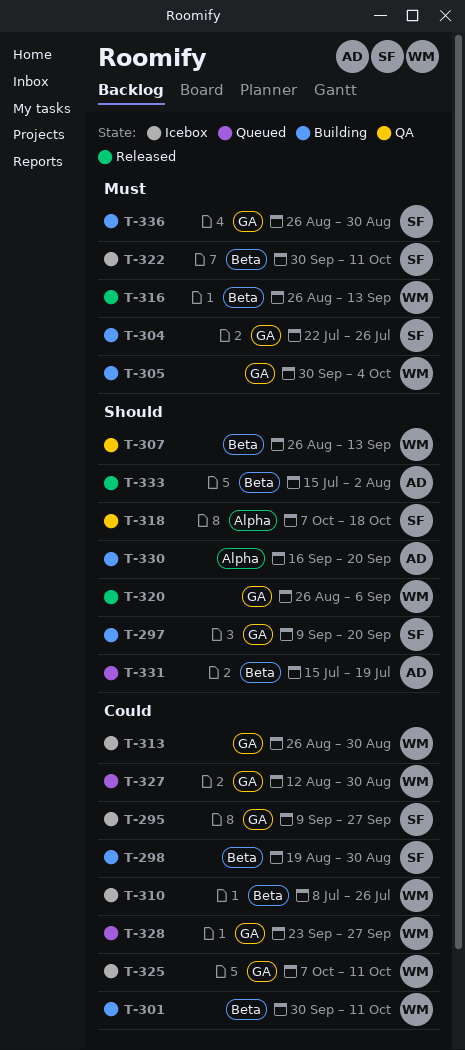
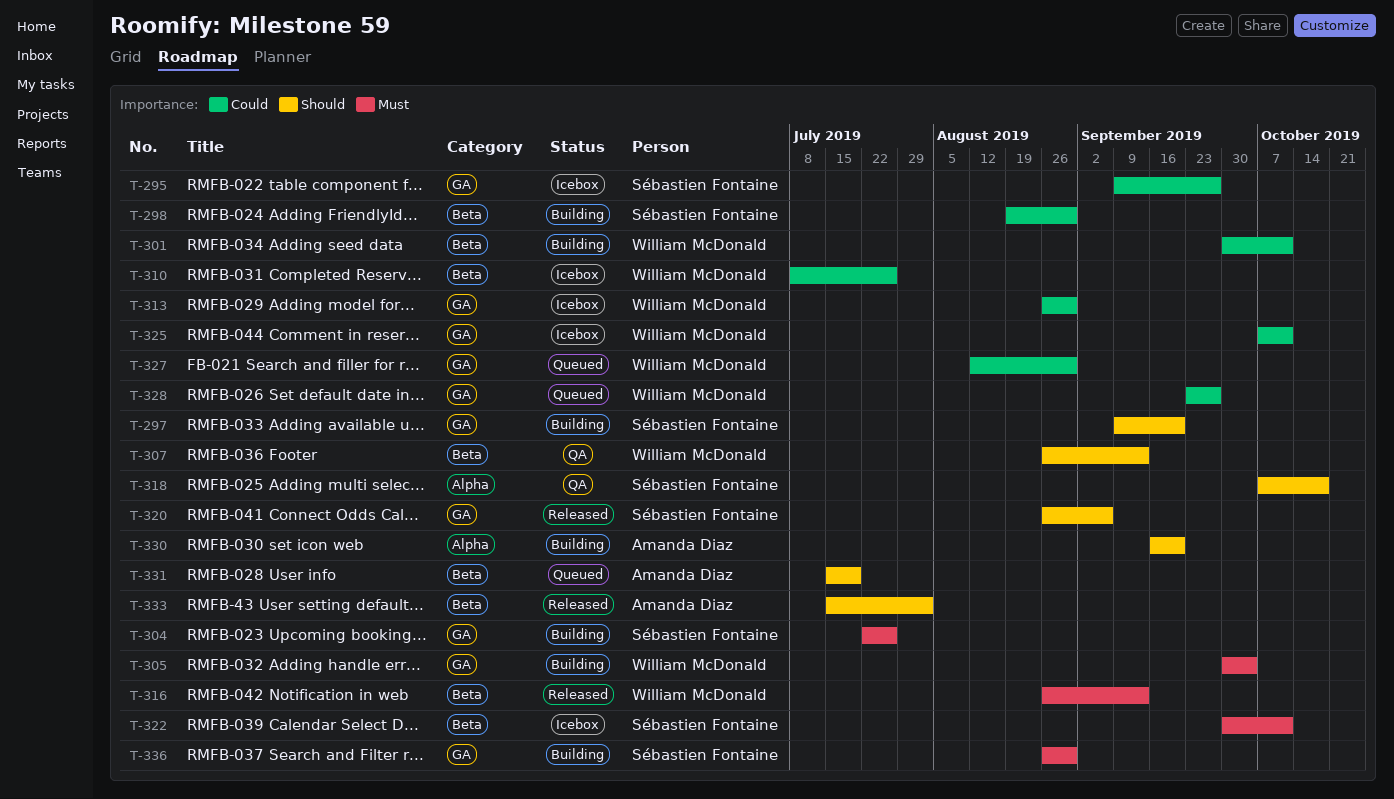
T-320, owner: William McDonald -> Sébastien Fontaine

